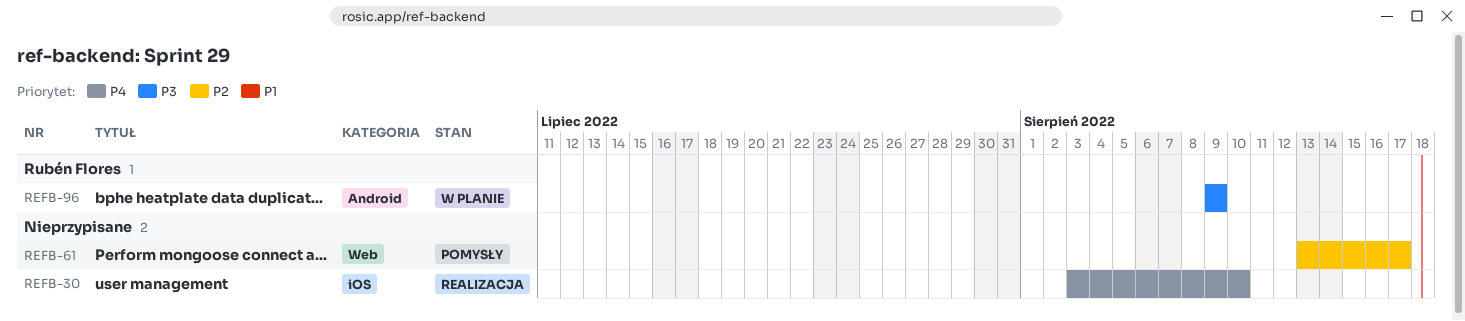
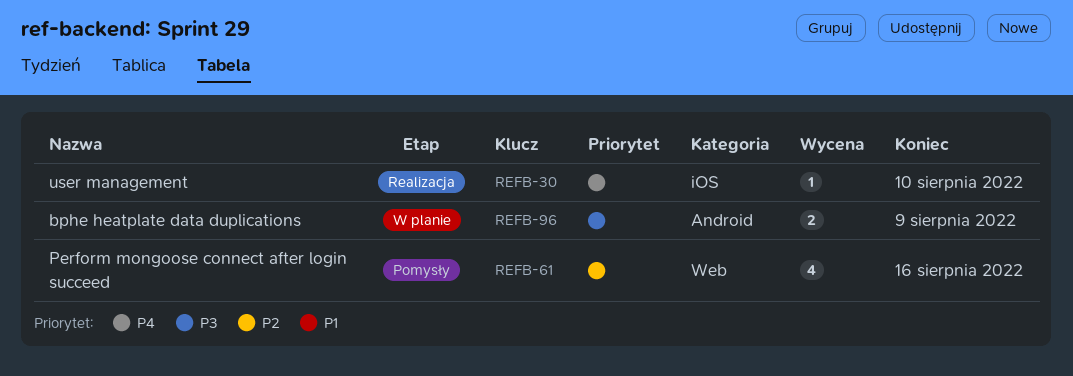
REFB-61, due: Aug 17 -> Aug 16

